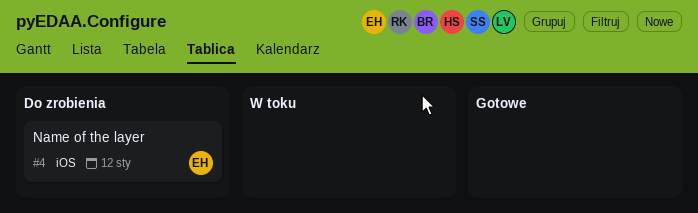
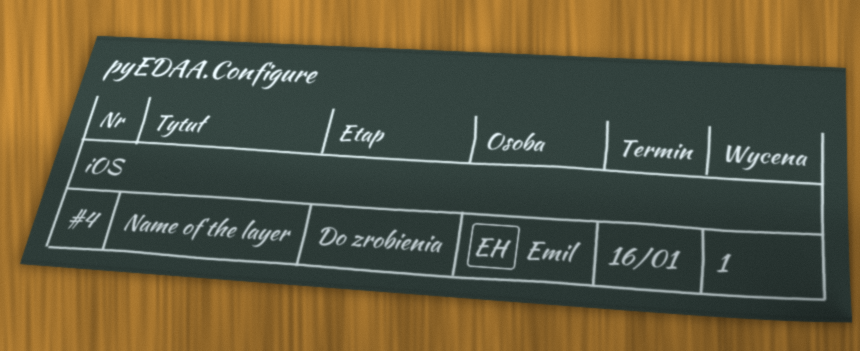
#4, due: Jan 12 -> Jan 16

